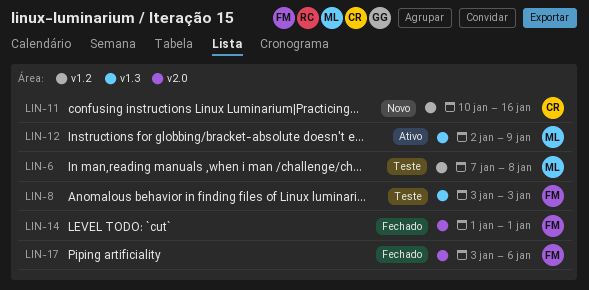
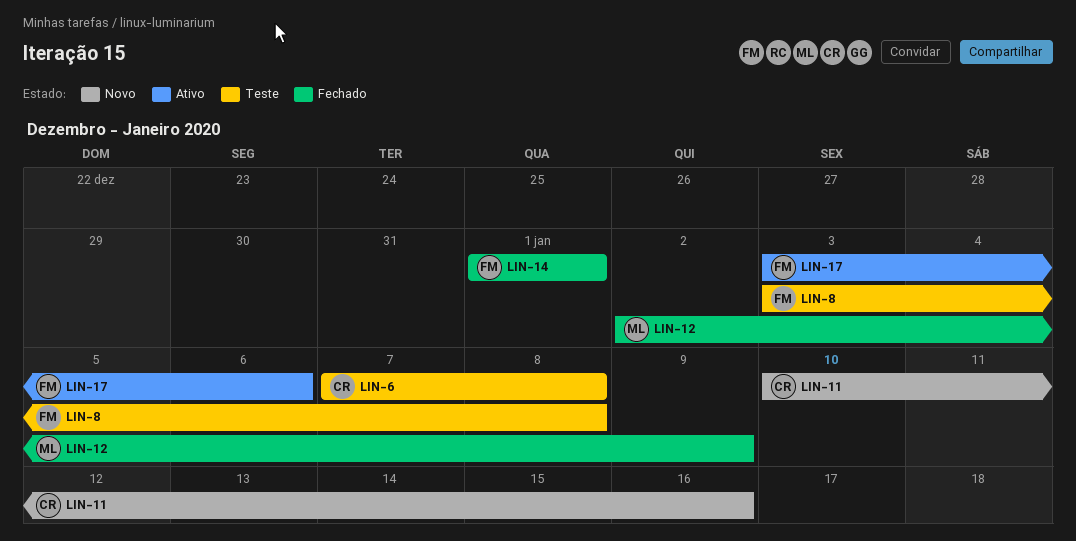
LIN-6, owner: ML -> CR
LIN-8, due: Jan 3 -> Jan 8
LIN-12, status: Ativo -> Fechado
LIN-17, status: Fechado -> Ativo

